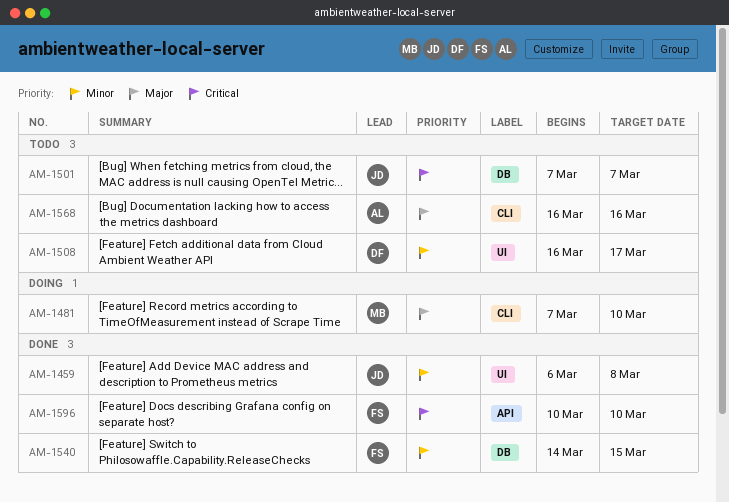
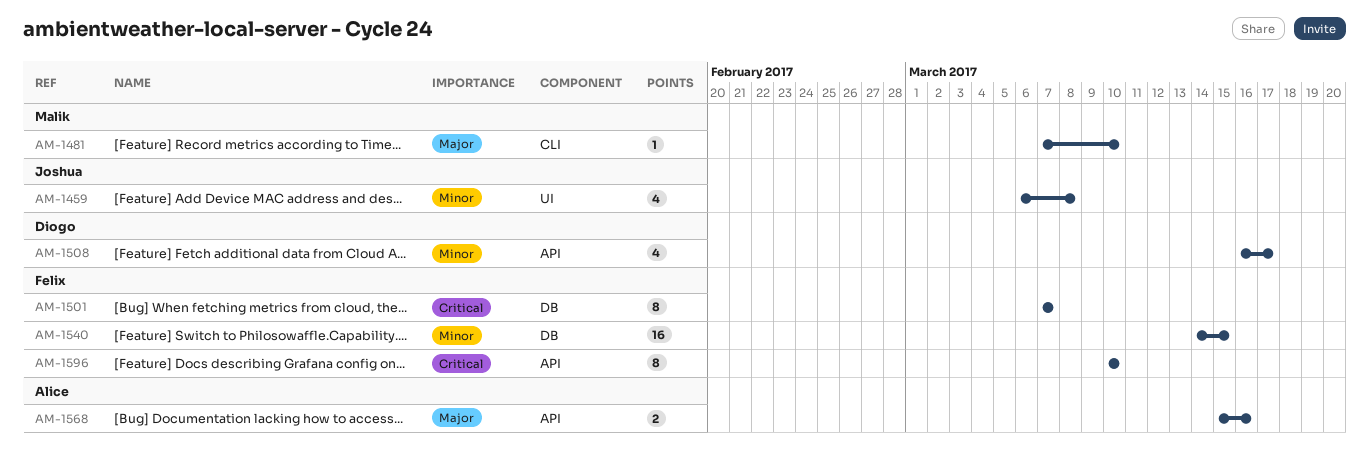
AM-1501, owner: Joshua -> Felix
AM-1508, label: UI -> API
AM-1568, label: CLI -> API
AM-1568, start: Mar 16 -> Mar 15

